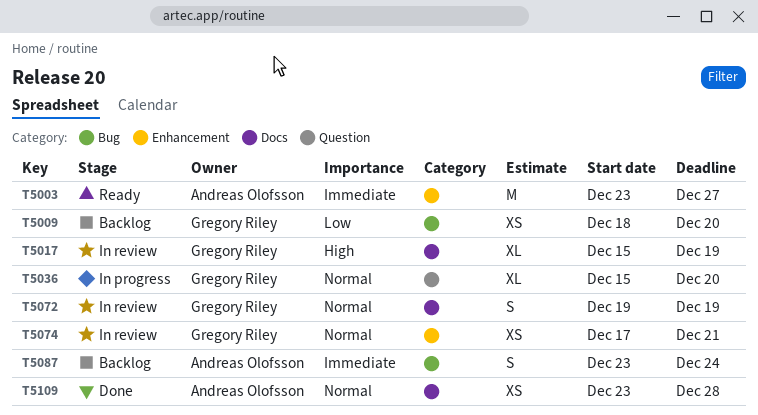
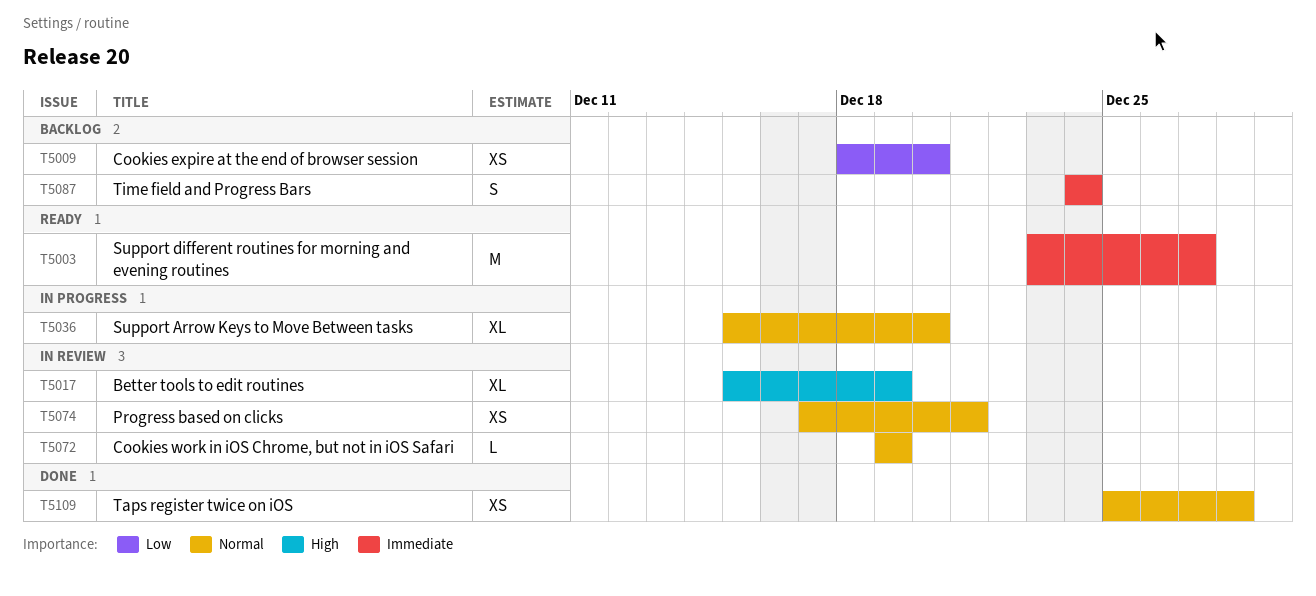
T5072, estimate: S -> L
T5087, start: Dec 23 -> Dec 24
T5109, start: Dec 23 -> Dec 25

